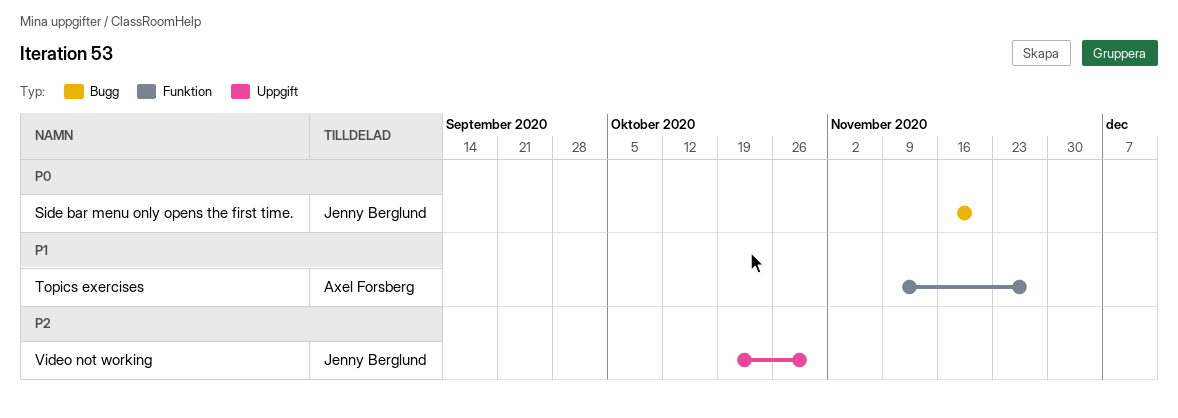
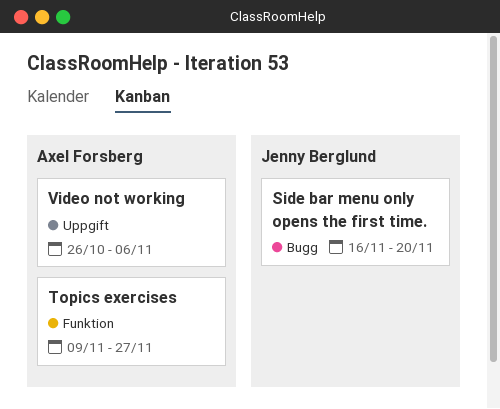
Video not working, owner: Jenny Berglund -> Axel Forsberg
Video not working, start: Oct 19 -> Oct 26
Video not working, due: Oct 30 -> Nov 6

